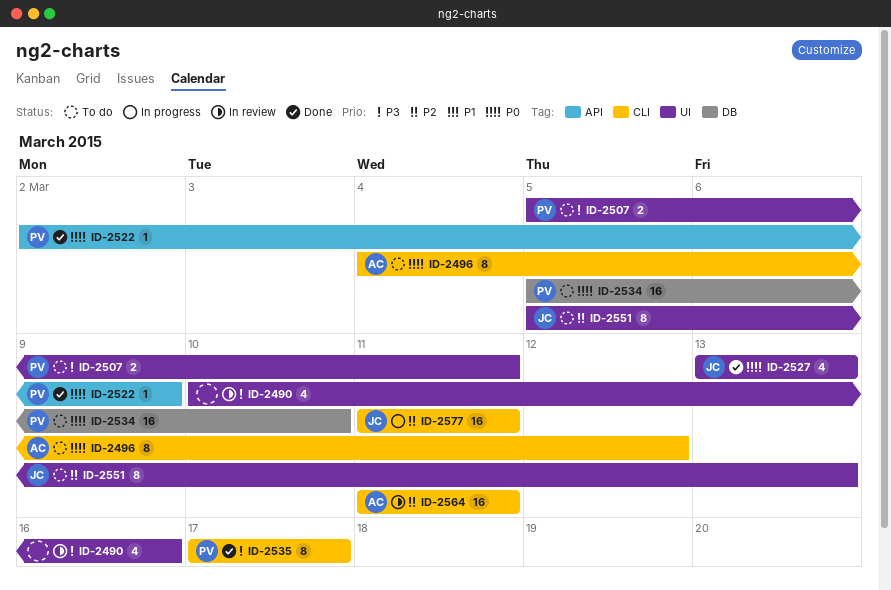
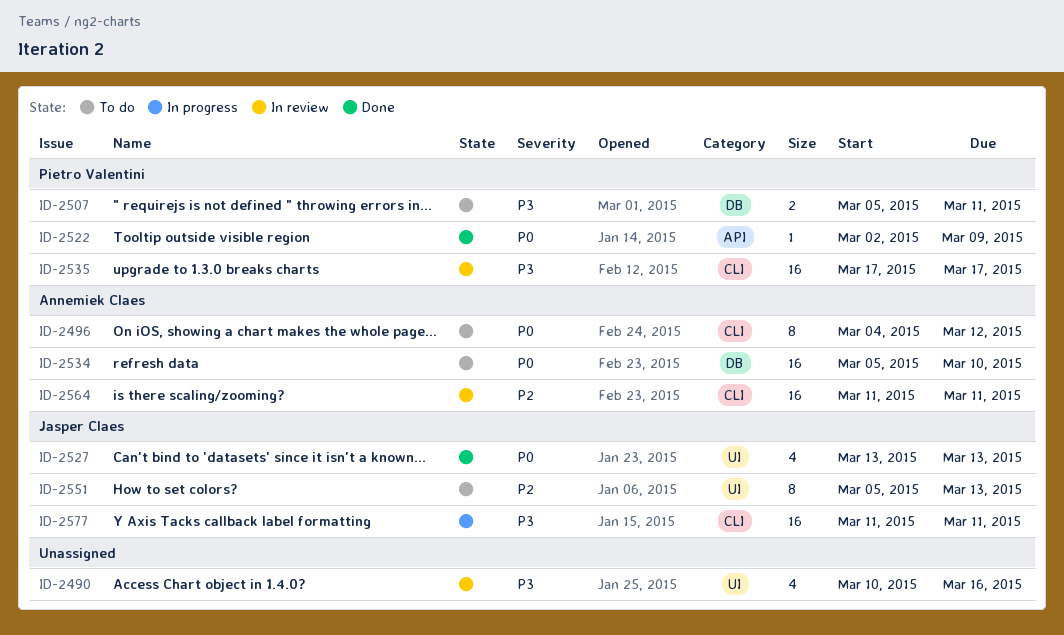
ID-2507, label: UI -> DB
ID-2534, owner: Pietro Valentini -> Annemiek Claes
ID-2535, status: Done -> In review
ID-2535, estimate: 8 -> 16
ID-2577, priority: P2 -> P3

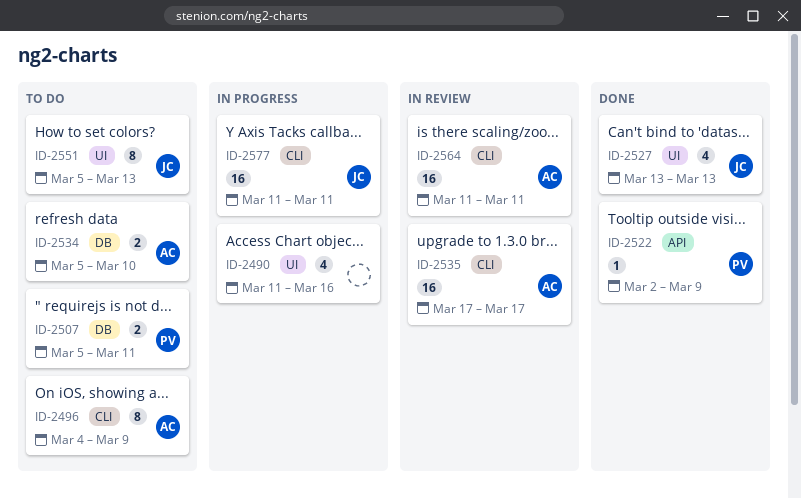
ID-2490, status: In review -> In progress
ID-2490, start: Mar 10 -> Mar 11
ID-2496, due: Mar 12 -> Mar 9
ID-2534, estimate: 16 -> 2
ID-2535, owner: Pietro Valentini -> Annemiek Claes

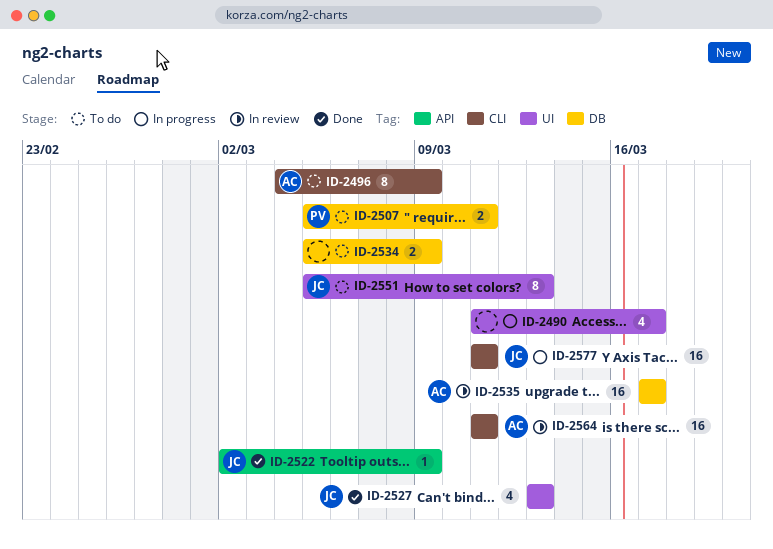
ID-2490, due: Mar 16 -> Mar 17
ID-2522, owner: PV -> JC
ID-2534, owner: AC -> none
ID-2534, due: Mar 10 -> Mar 9
ID-2535, label: CLI -> DB

